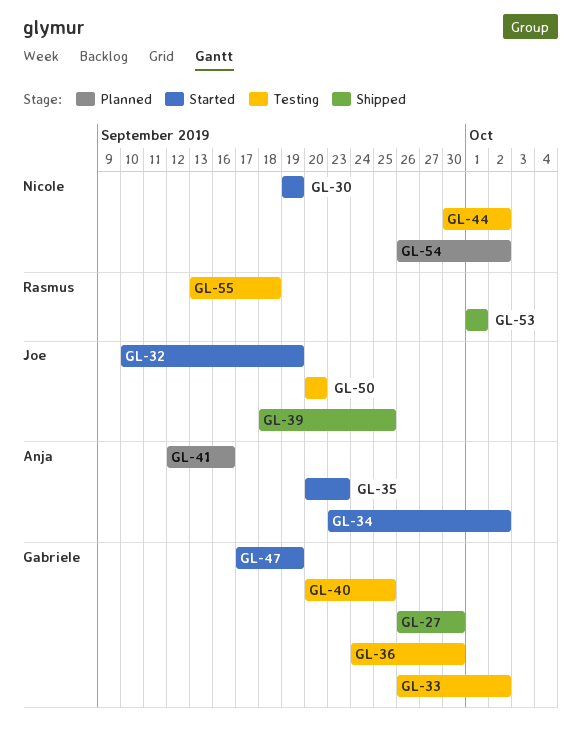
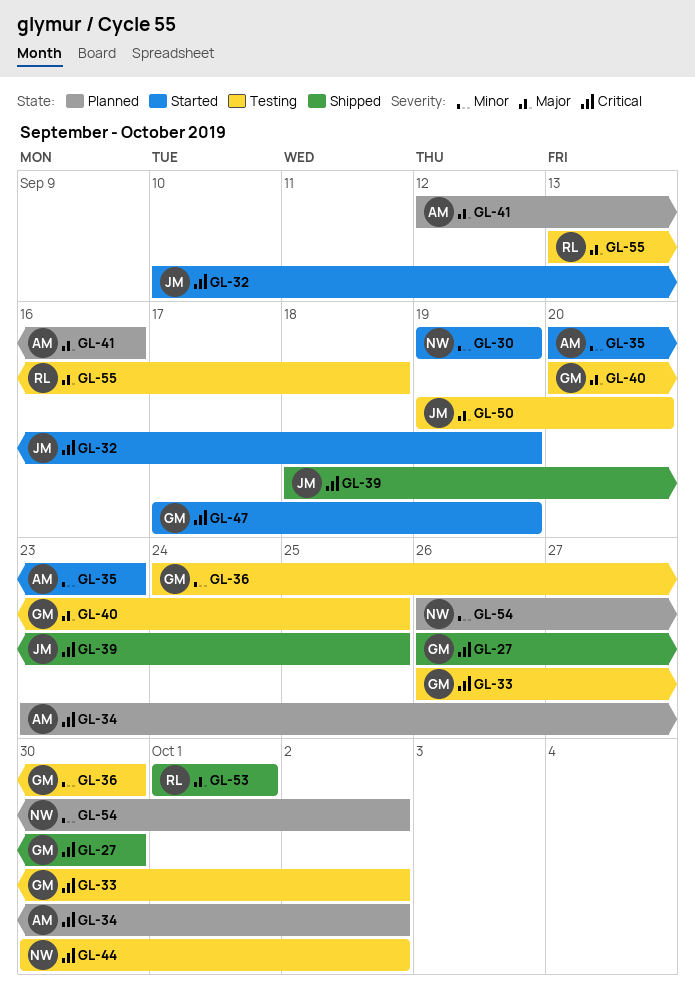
GL-34, status: Started -> Planned
GL-50, start: Sep 20 -> Sep 19

